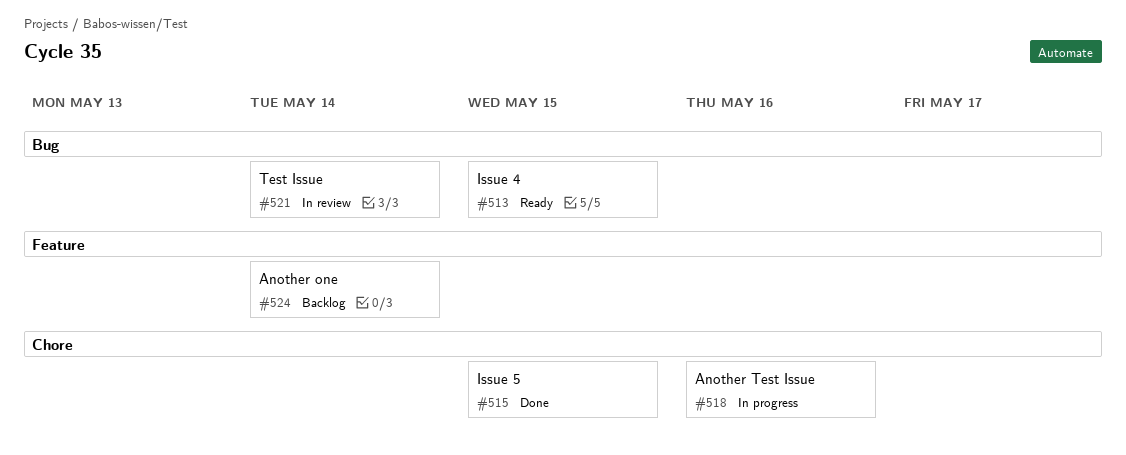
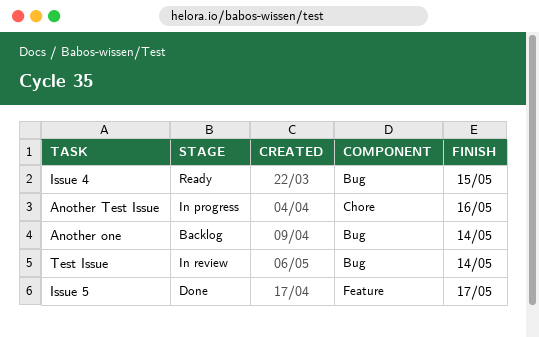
Another one, label: Feature -> Bug
Issue 5, label: Chore -> Feature
Issue 5, due: May 15 -> May 17

